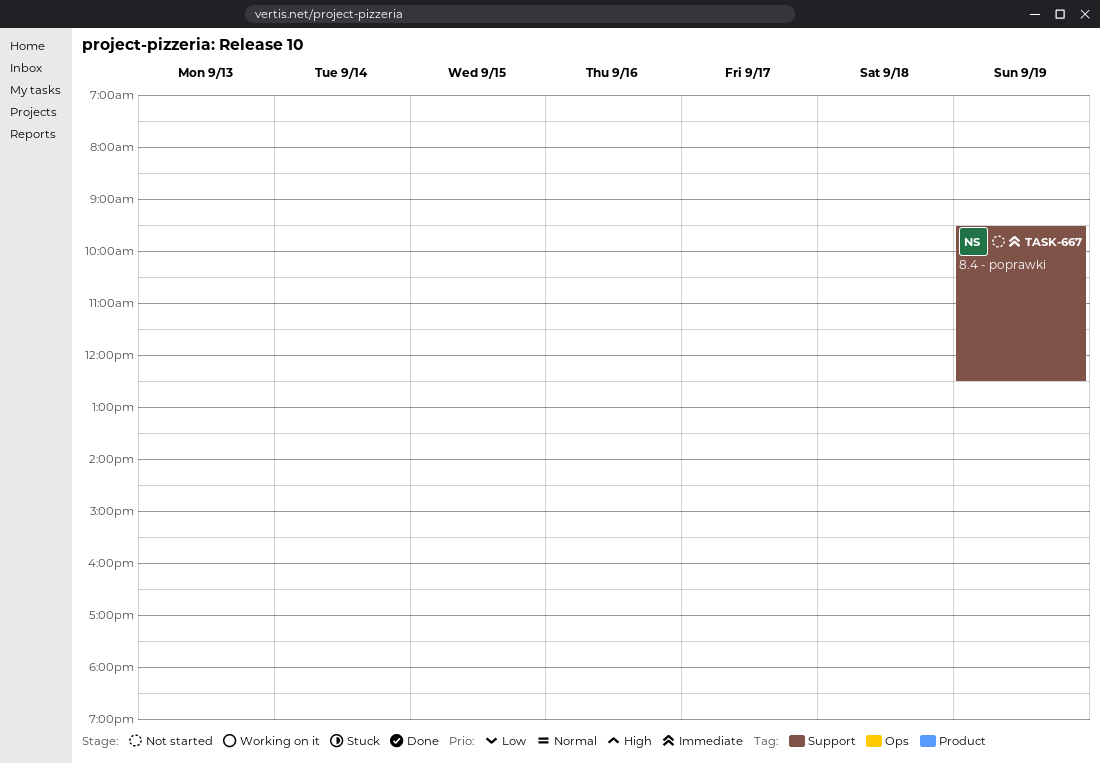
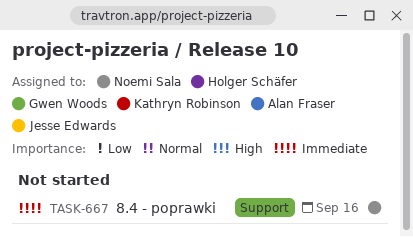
TASK-667, day: Sep 19 -> Sep 16

